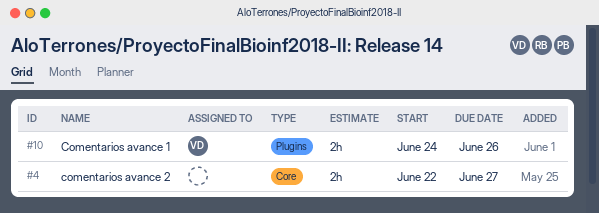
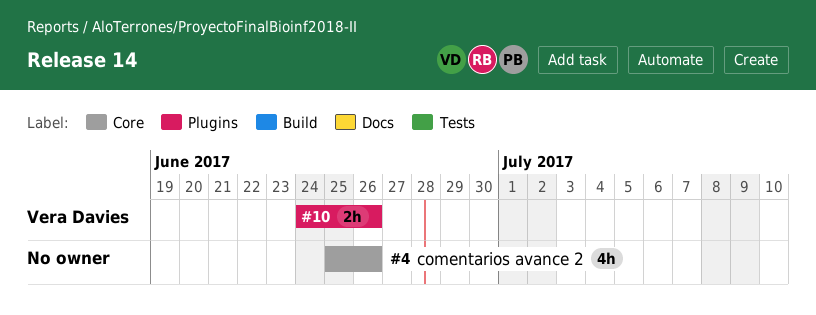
#4, estimate: 2h -> 4h
#4, start: Jun 22 -> Jun 25
#4, due: Jun 27 -> Jun 26

